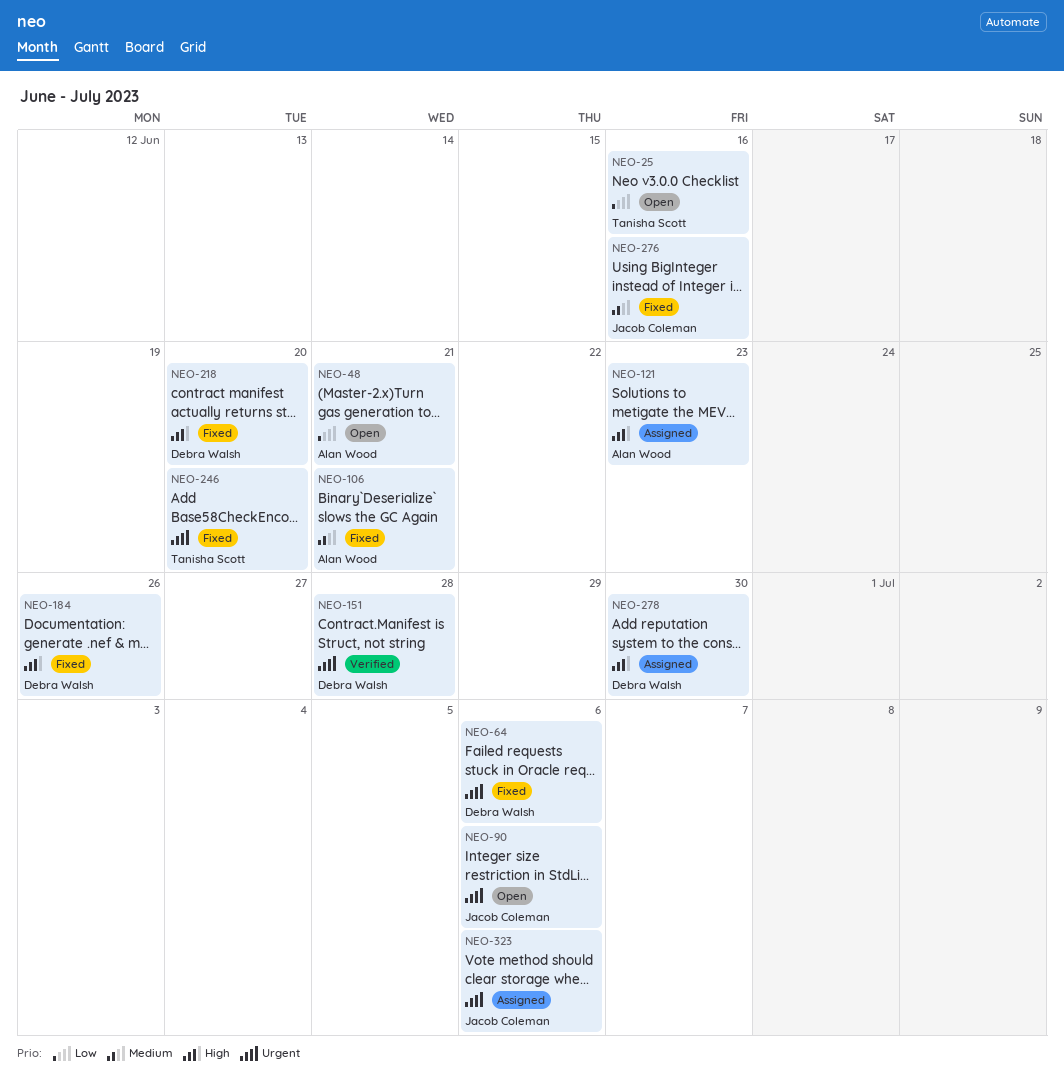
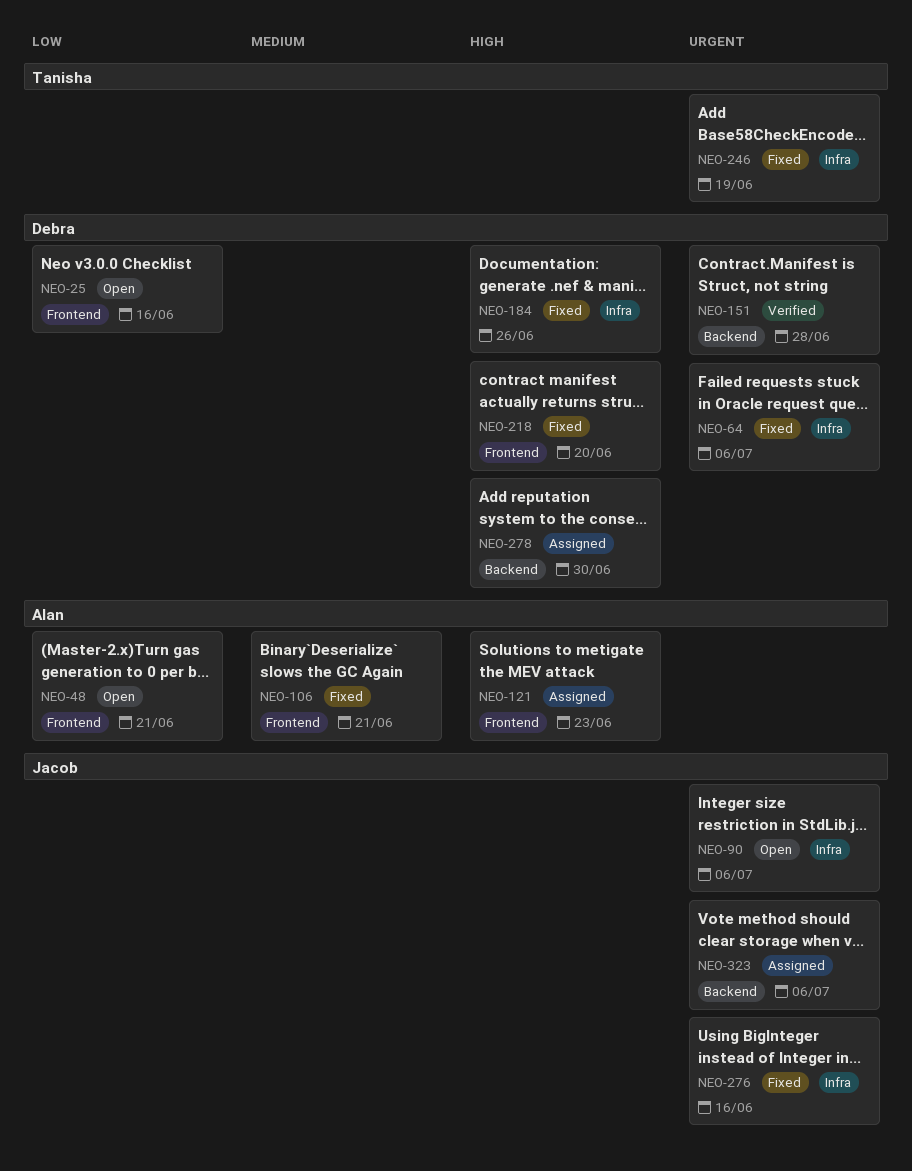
NEO-25, owner: Tanisha Scott -> Debra Walsh
NEO-246, due: Jun 20 -> Jun 19
NEO-276, priority: Medium -> Urgent

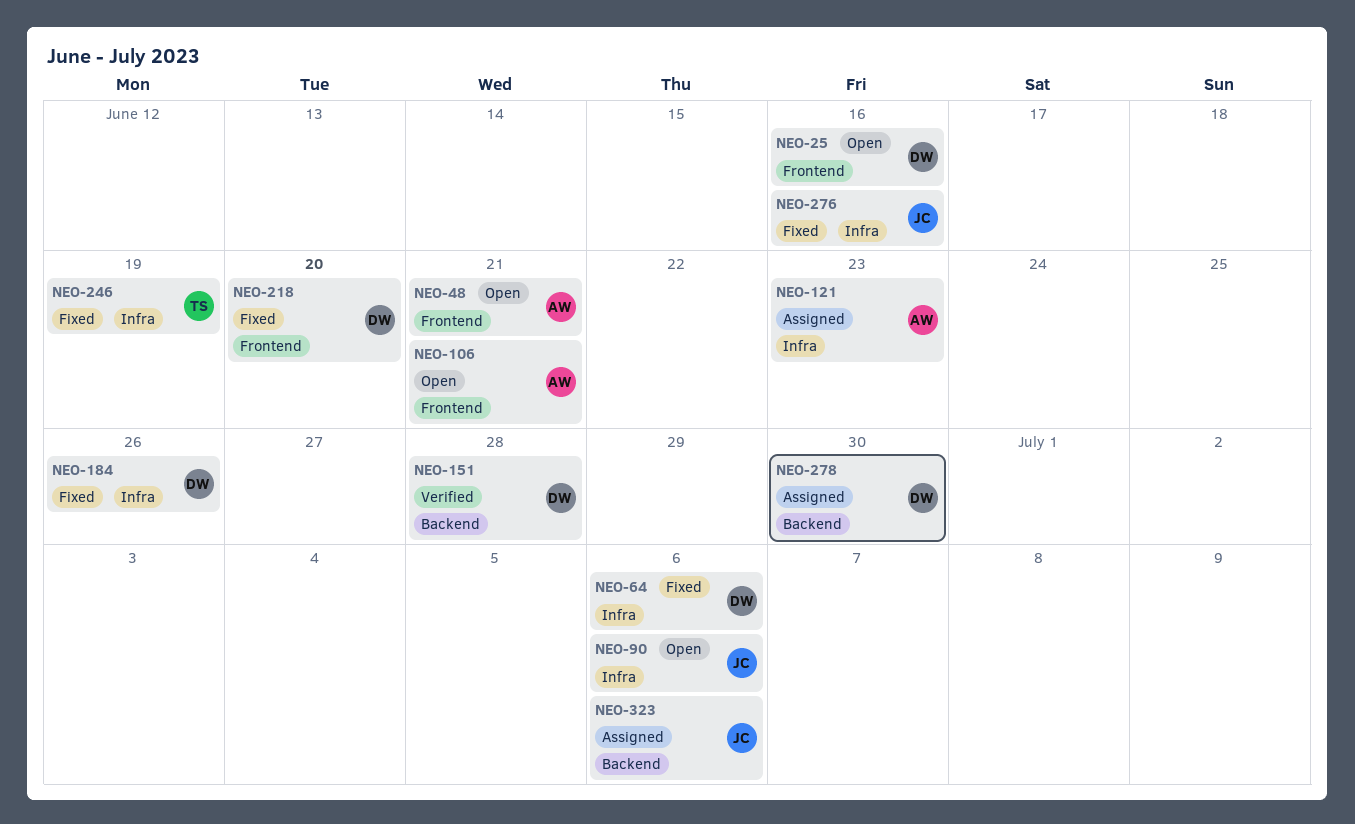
NEO-106, status: Fixed -> Open
NEO-121, label: Frontend -> Infra

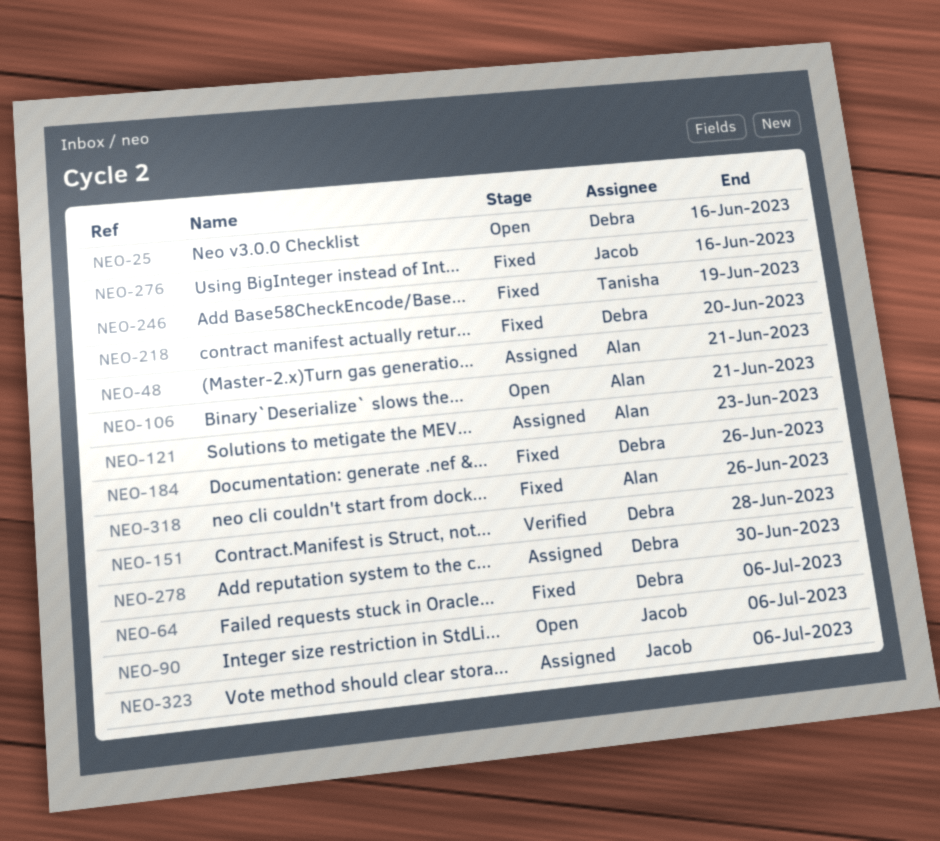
NEO-48, status: Open -> Assigned
NEO-318: none -> present

